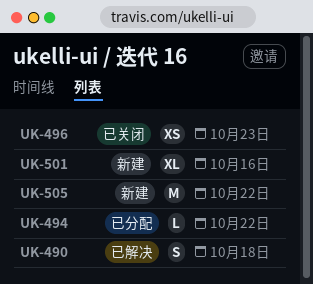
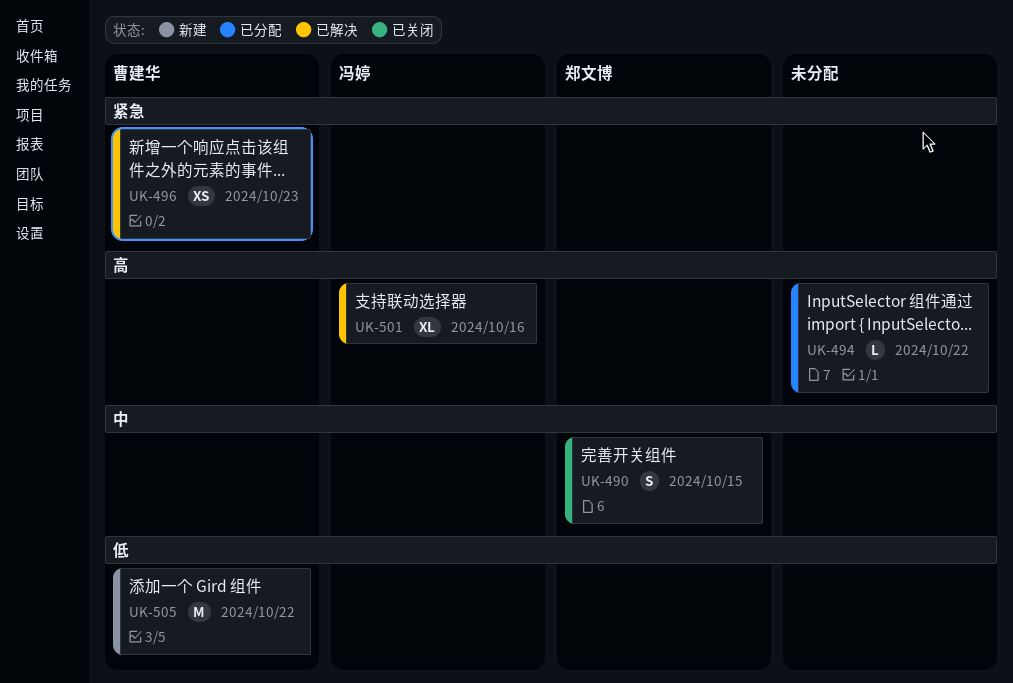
UK-490, status: 已解决 -> 已关闭
UK-490, due: Oct 18 -> Oct 15
UK-496, status: 已关闭 -> 已解决
UK-501, status: 新建 -> 已解决

